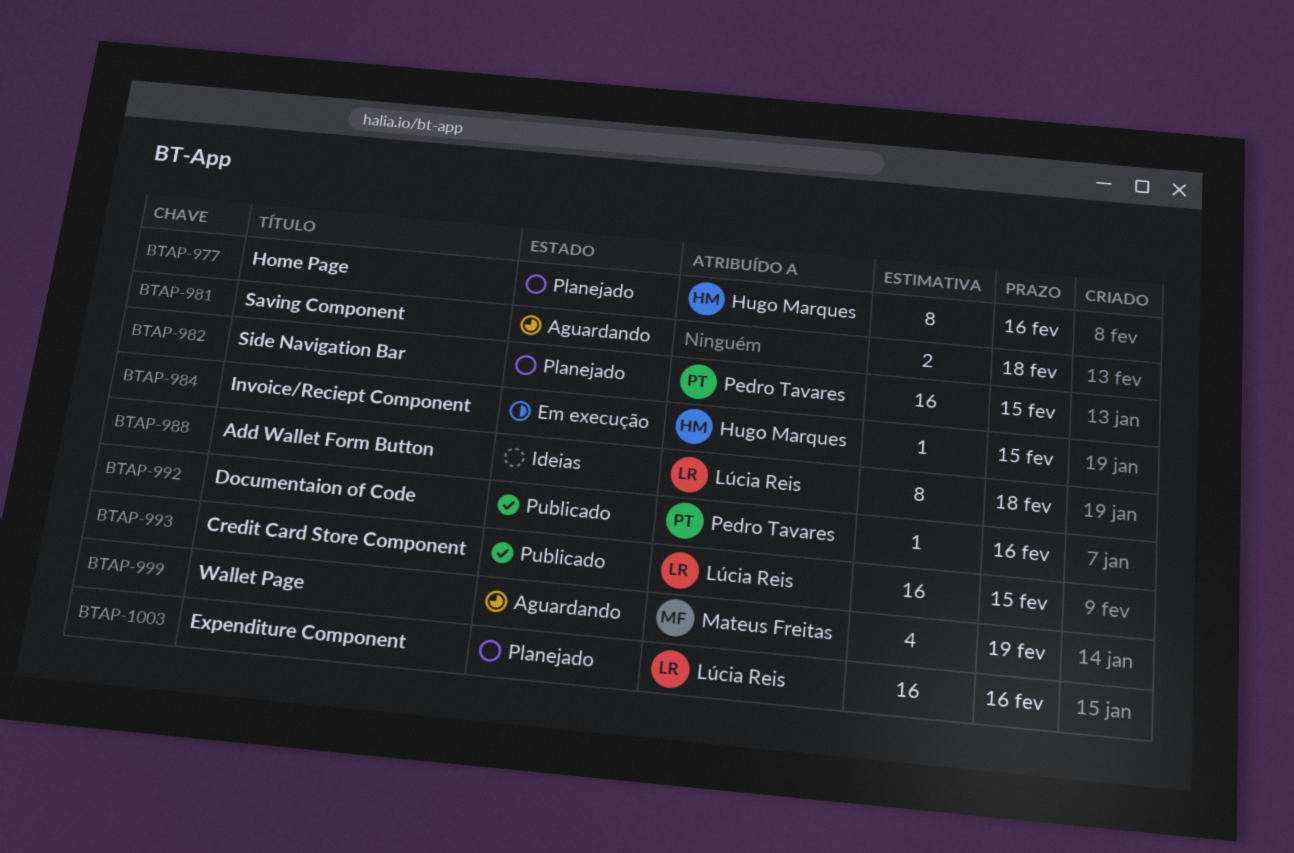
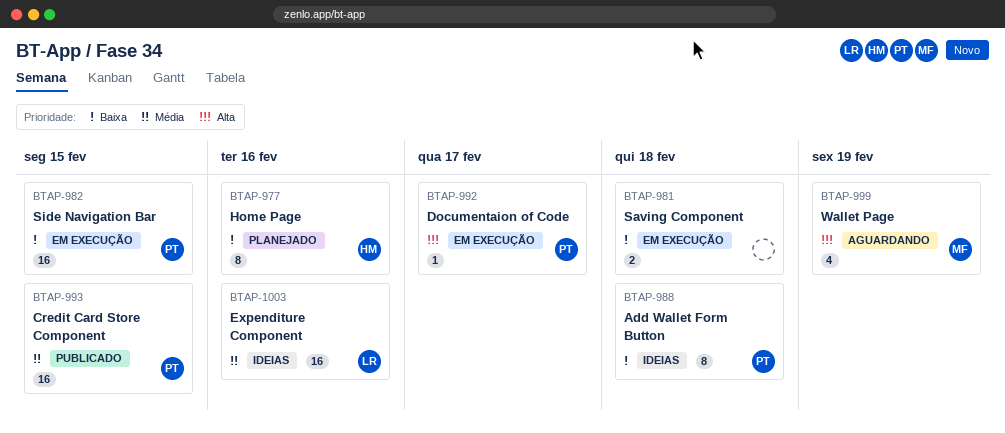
BTAP-981, status: Aguardando -> Em execução
BTAP-982, status: Planejado -> Em execução
BTAP-984: present -> none
BTAP-988, owner: Lúcia Reis -> Pedro Tavares
BTAP-992, status: Publicado -> Em execução
BTAP-992, due: Feb 16 -> Feb 17
BTAP-993, owner: Lúcia Reis -> Pedro Tavares
BTAP-1003, status: Planejado -> Ideias

